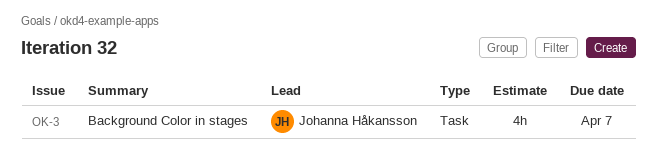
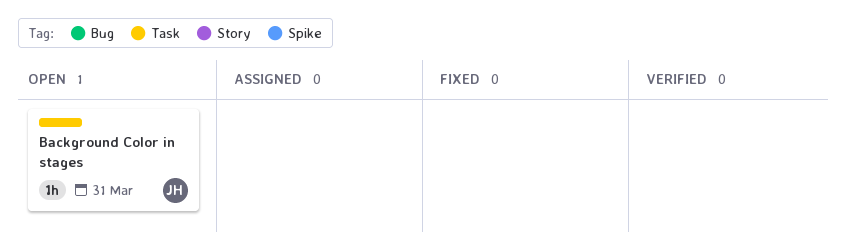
Background Color in stages, estimate: 4h -> 1h
Background Color in stages, due: Apr 7 -> Mar 31

